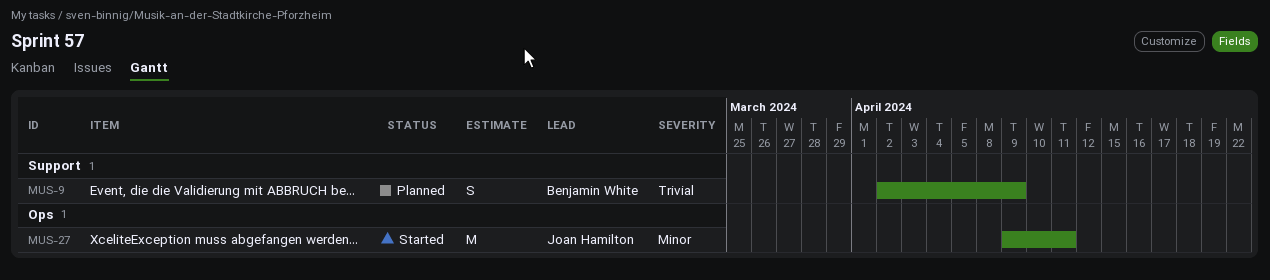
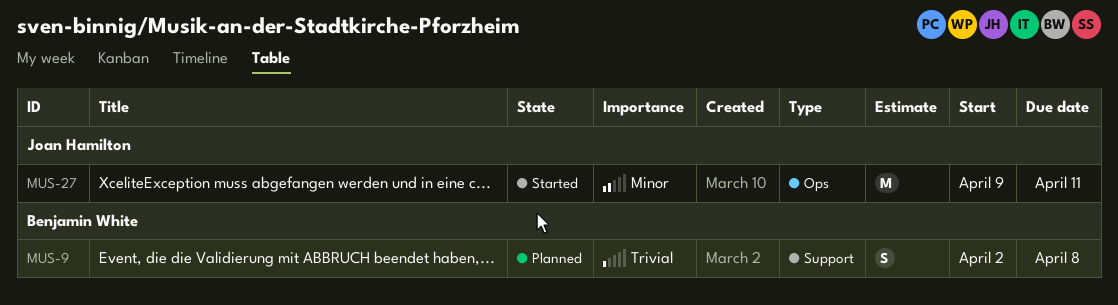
MUS-9, due: Apr 9 -> Apr 8

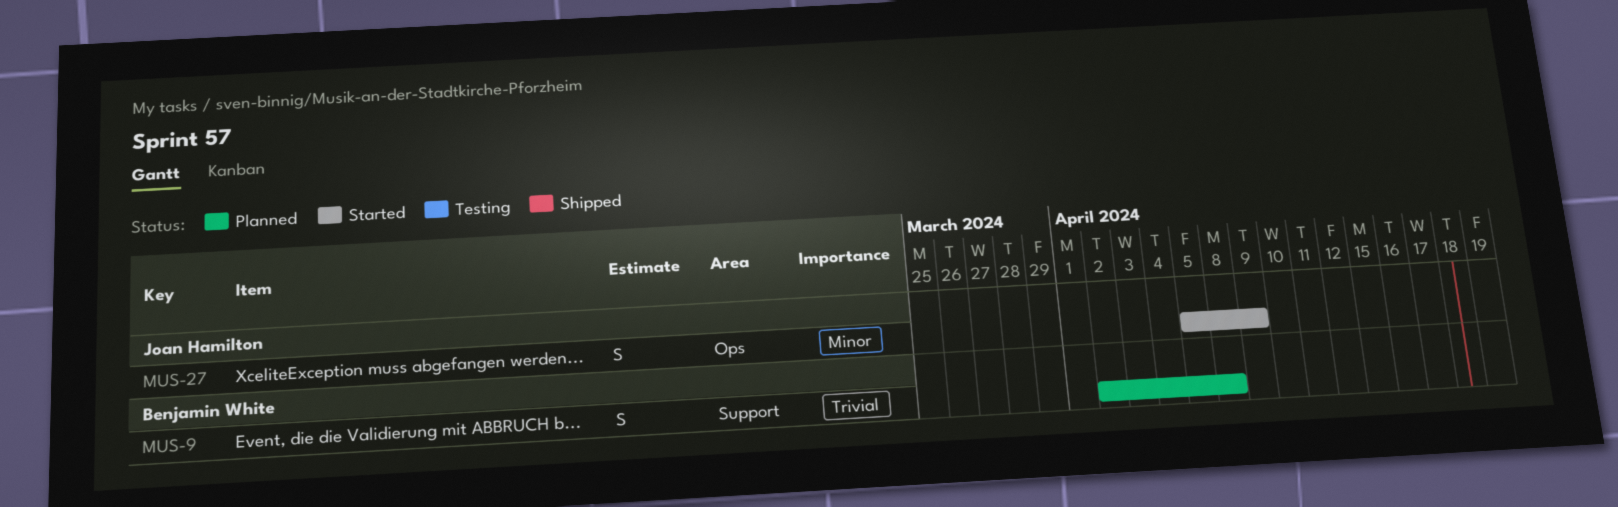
MUS-27, estimate: M -> S
MUS-27, start: Apr 9 -> Apr 5
MUS-27, due: Apr 11 -> Apr 9

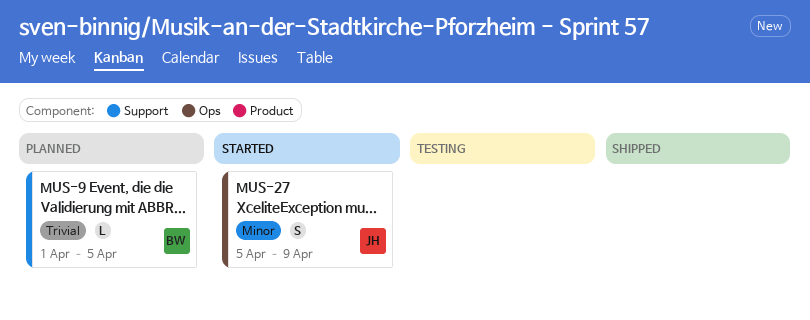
MUS-9, estimate: S -> L
MUS-9, start: Apr 2 -> Apr 1
MUS-9, due: Apr 8 -> Apr 5

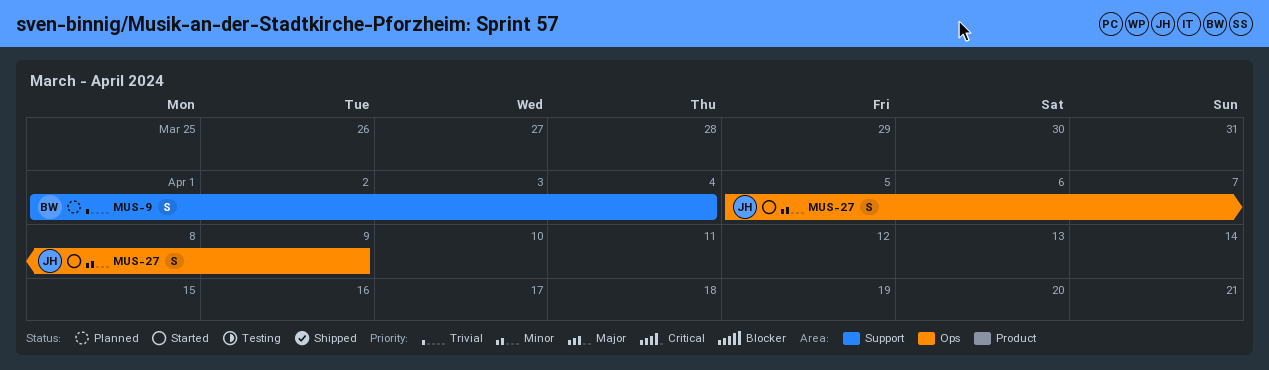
MUS-9, estimate: L -> S
MUS-9, due: Apr 5 -> Apr 4

